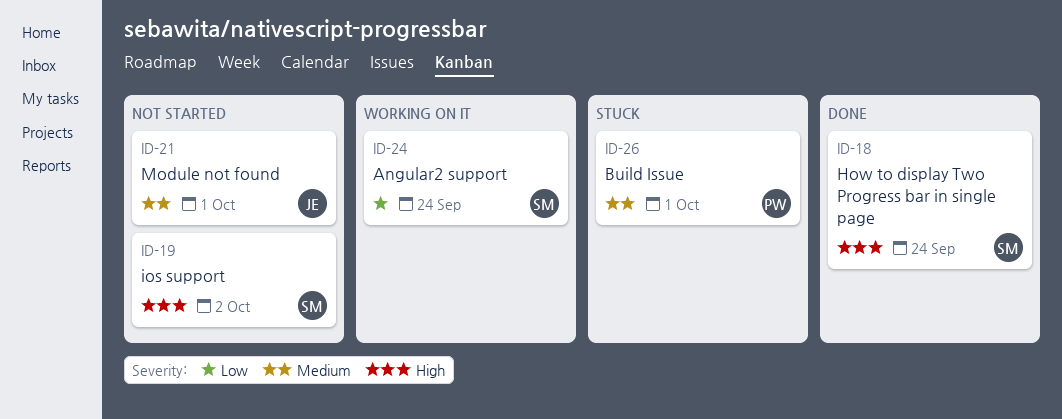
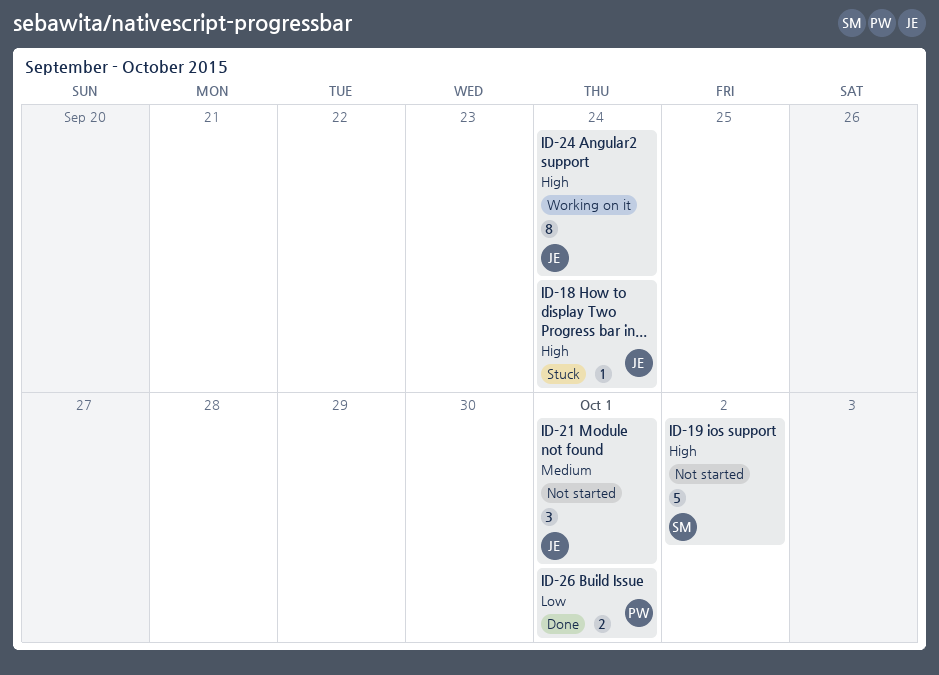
ID-18, status: Done -> Stuck
ID-18, owner: SM -> JE
ID-24, owner: SM -> JE
ID-24, priority: Low -> High
ID-26, status: Stuck -> Done
ID-26, priority: Medium -> Low

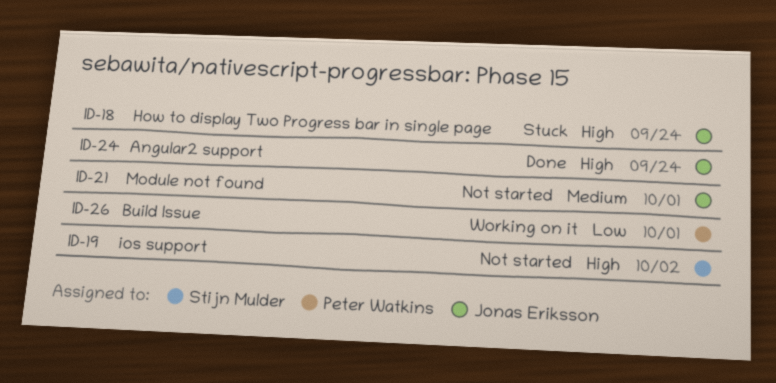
ID-24, status: Working on it -> Done
ID-26, status: Done -> Working on it

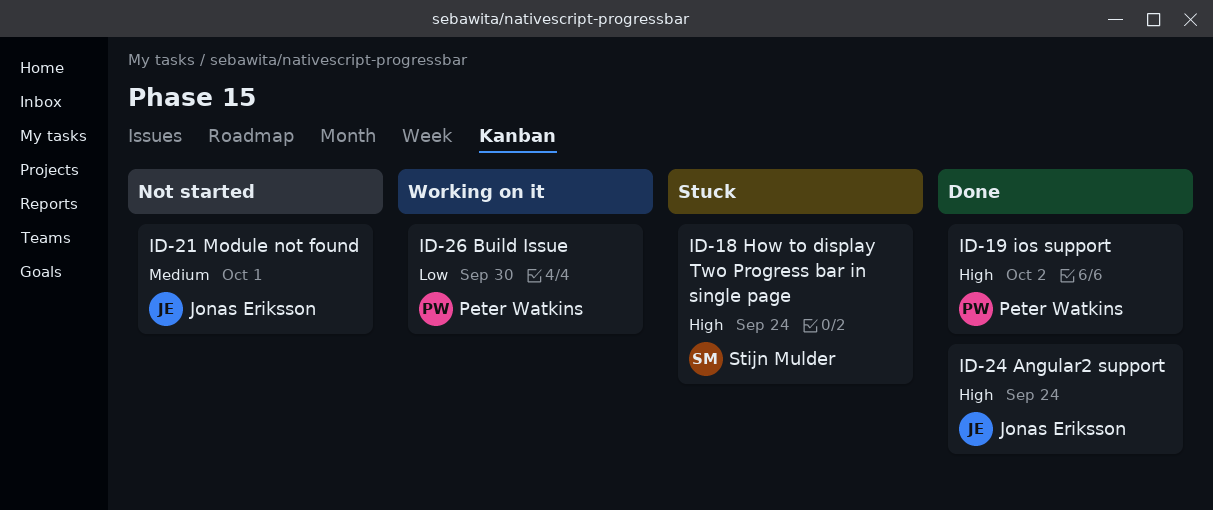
ID-18, owner: Jonas Eriksson -> Stijn Mulder
ID-19, status: Not started -> Done
ID-19, owner: Stijn Mulder -> Peter Watkins
ID-26, due: Oct 1 -> Sep 30

